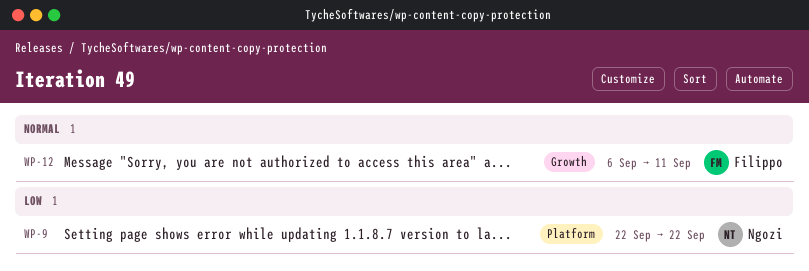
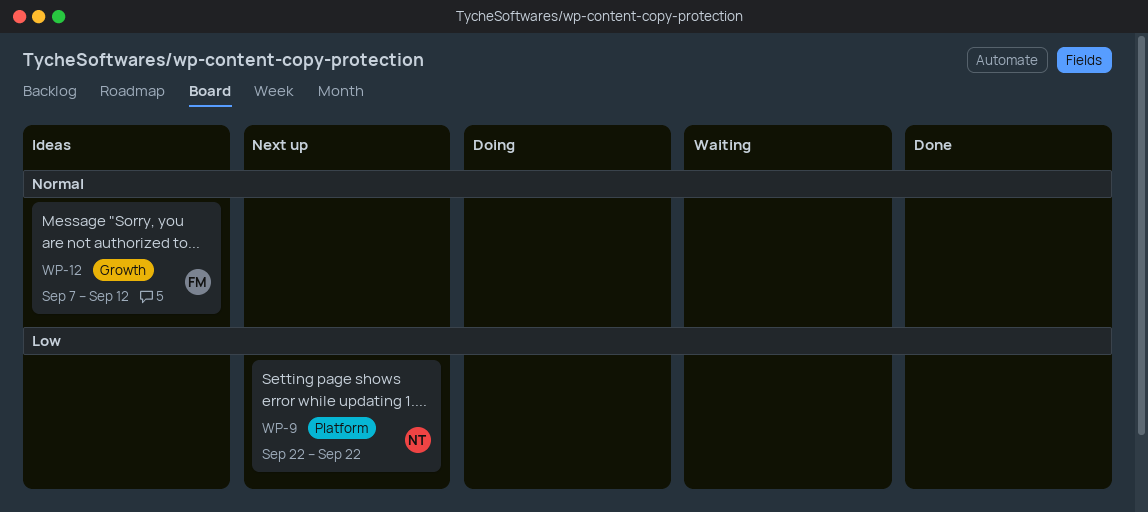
WP-12, start: Sep 6 -> Sep 7
WP-12, due: Sep 11 -> Sep 12

